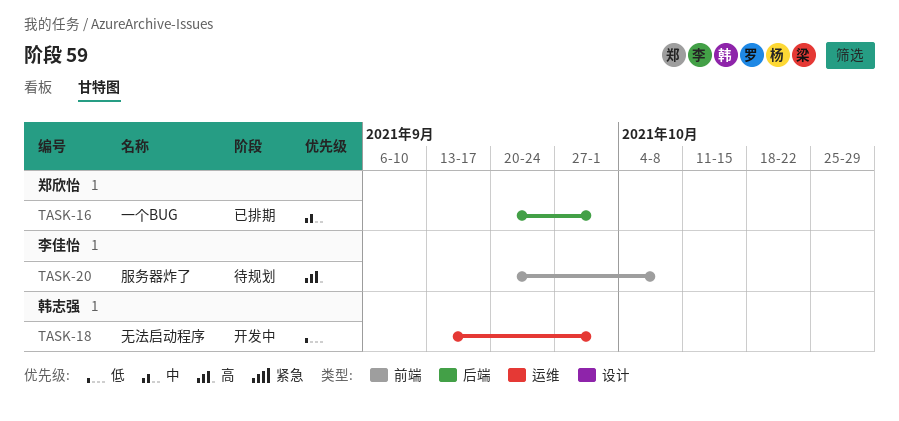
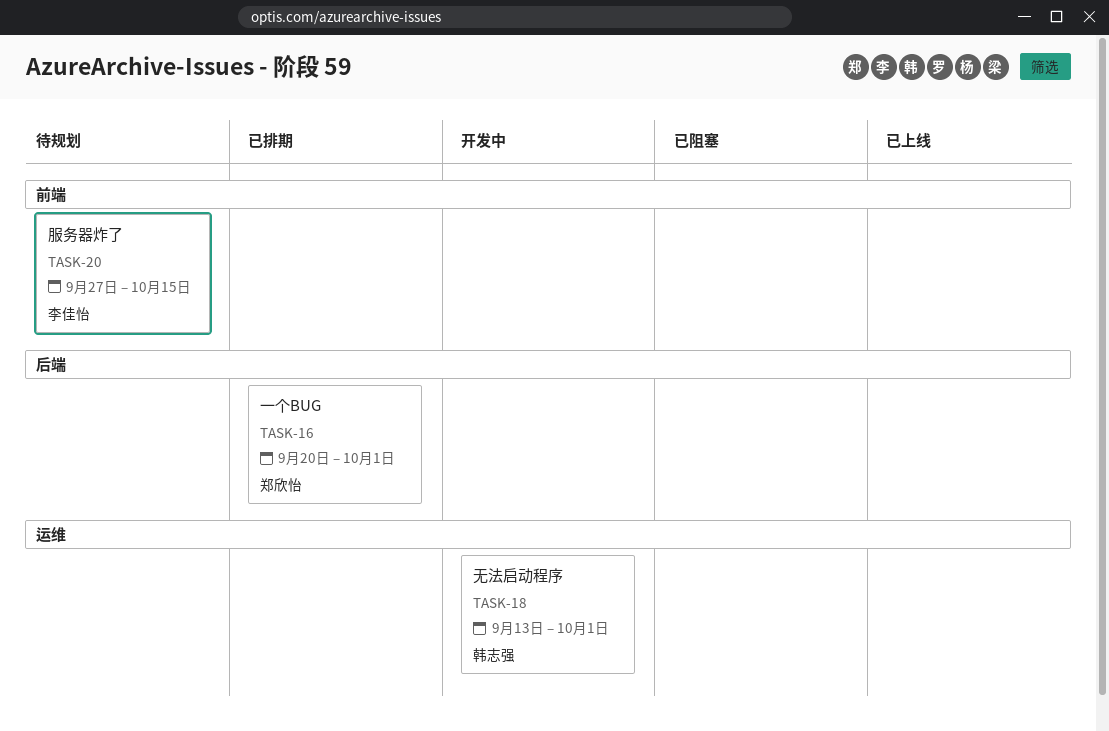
TASK-20, start: Sep 20 -> Sep 27
TASK-20, due: Oct 8 -> Oct 15

